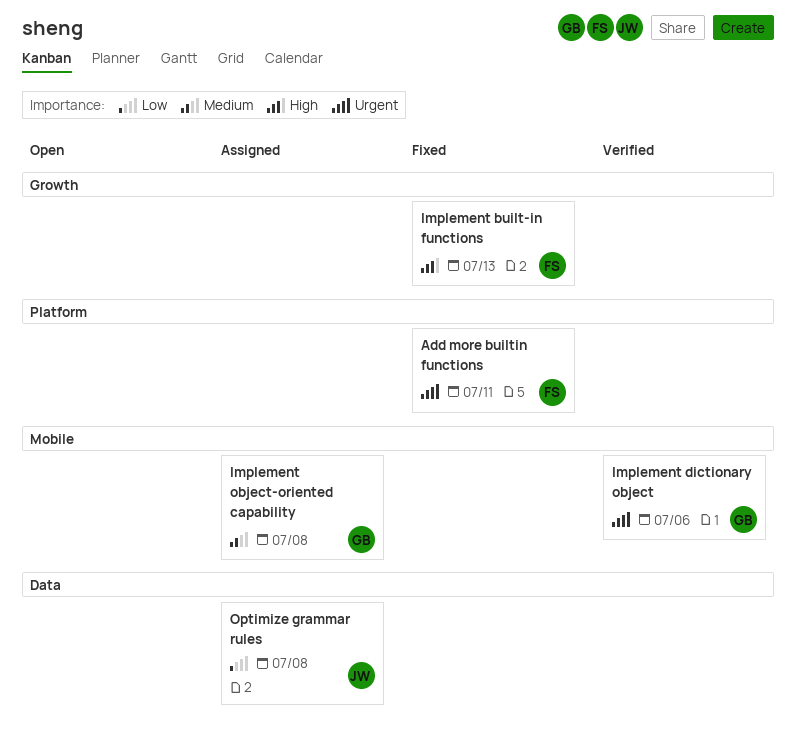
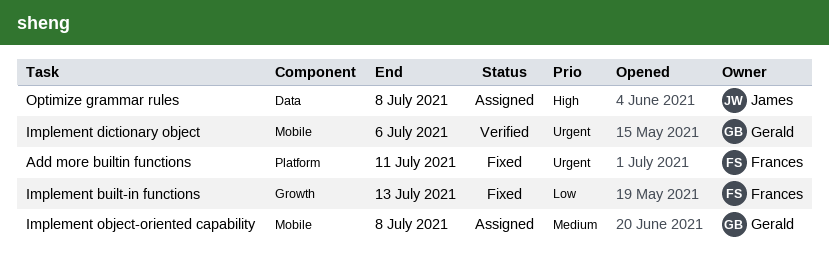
Implement built-in functions, priority: High -> Low
Optimize grammar rules, priority: Low -> High

